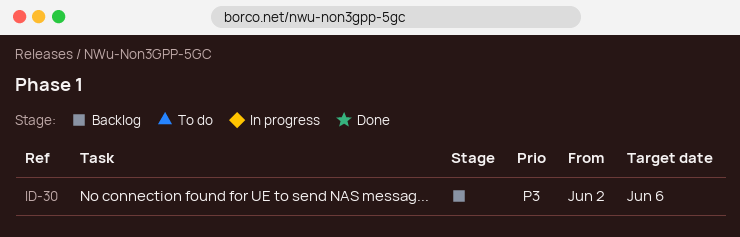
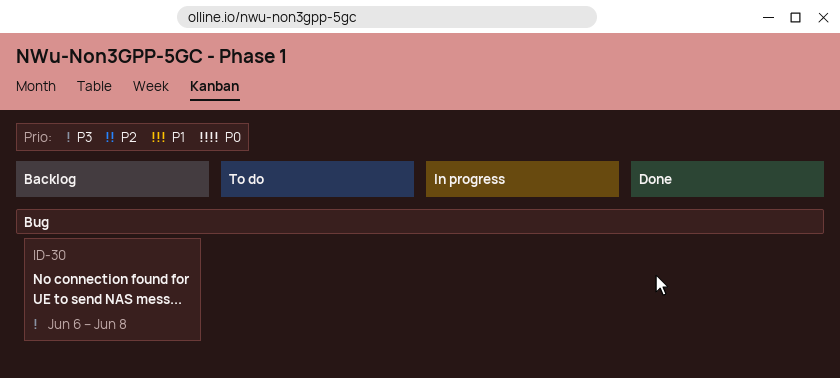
ID-30, start: Jun 2 -> Jun 6
ID-30, due: Jun 6 -> Jun 8

